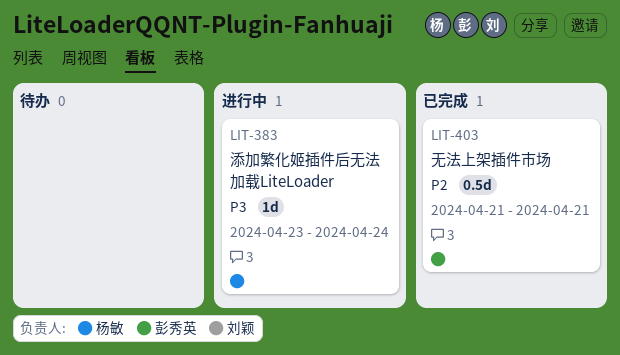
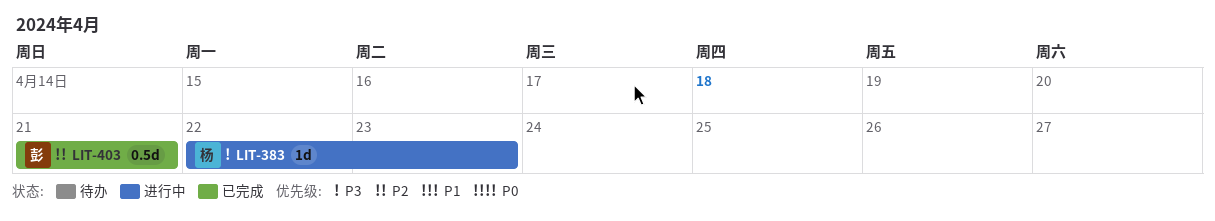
LIT-383, start: Apr 23 -> Apr 22
LIT-383, due: Apr 24 -> Apr 23

